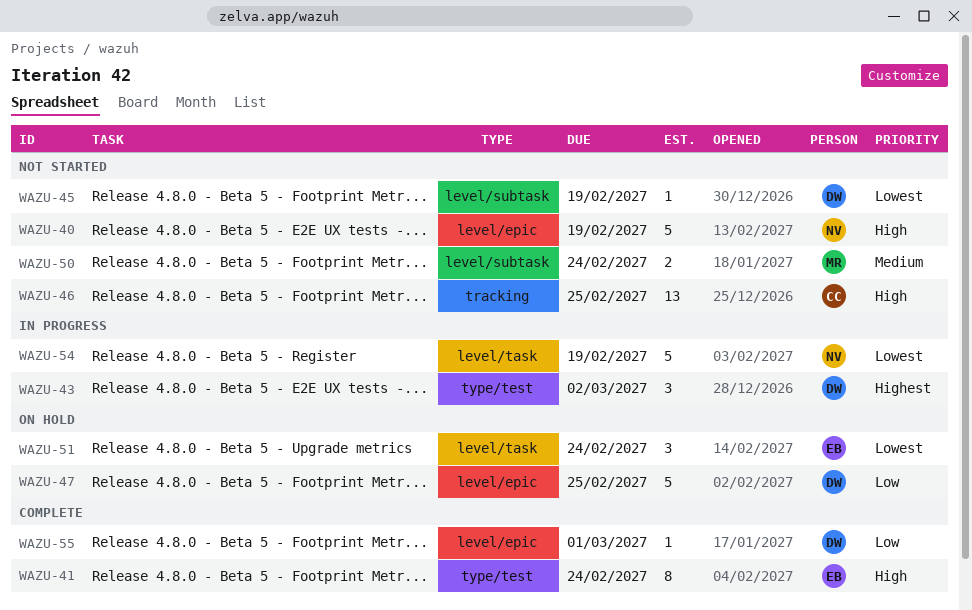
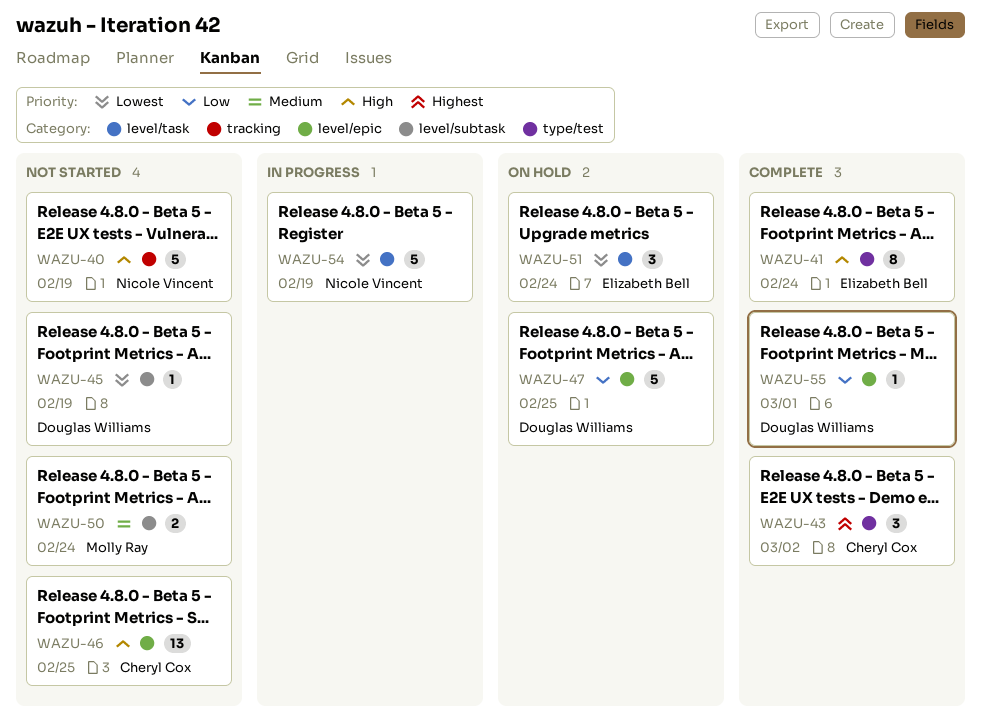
WAZU-40, label: level/epic -> tracking
WAZU-43, status: In progress -> Complete
WAZU-43, owner: Douglas Williams -> Cheryl Cox
WAZU-46, label: tracking -> level/epic

